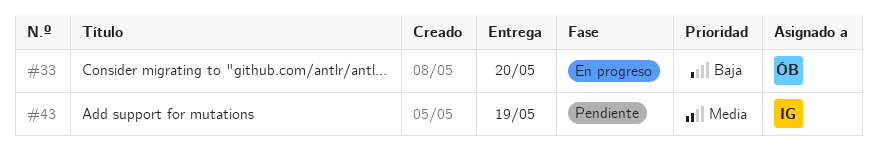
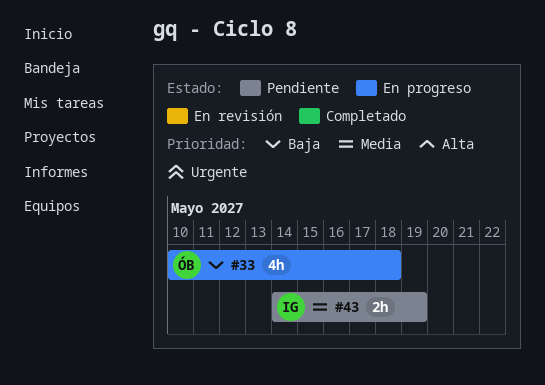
#33, due: May 20 -> May 18

